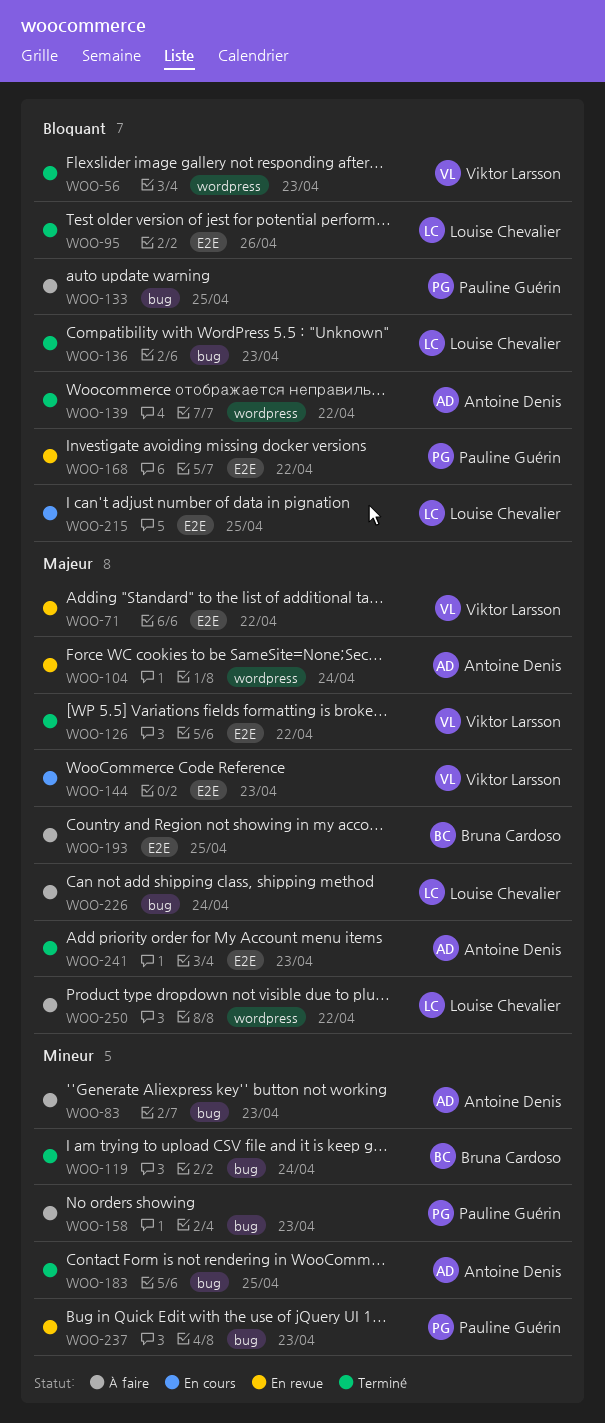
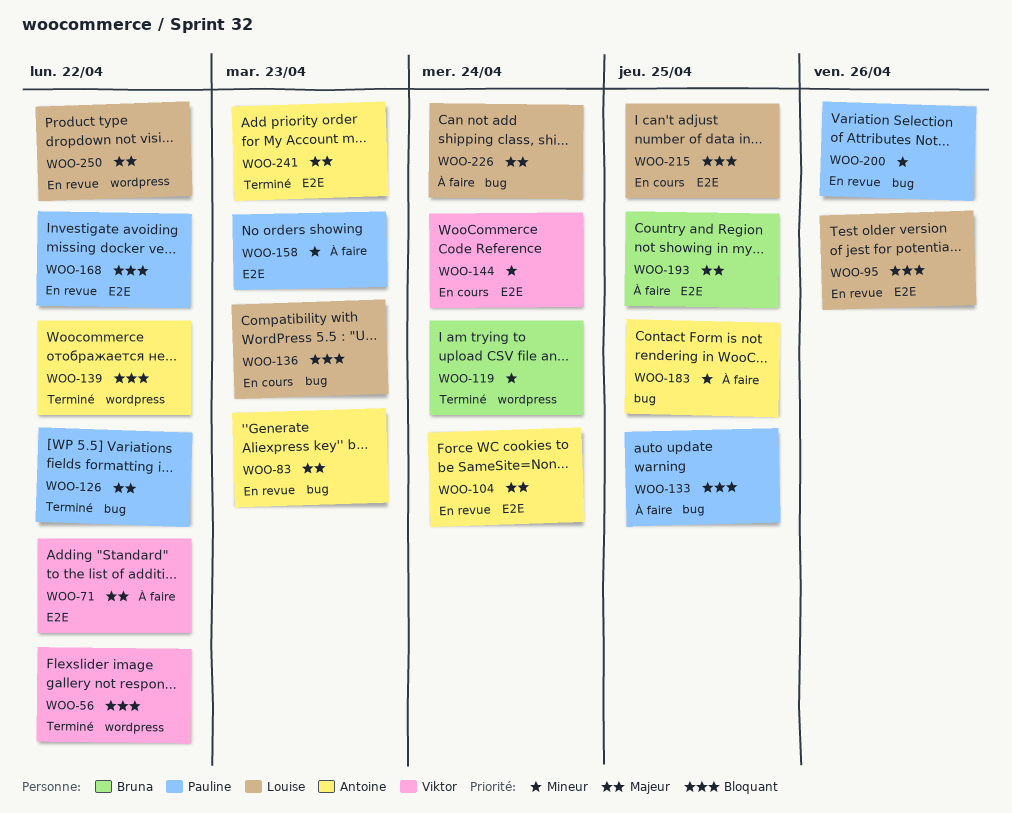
WOO-56, due: Apr 23 -> Apr 22
WOO-71, status: En revue -> À faire
WOO-83, status: À faire -> En revue
WOO-83, priority: Mineur -> Majeur
WOO-95, status: Terminé -> En revue
WOO-104, label: wordpress -> E2E
WOO-119, label: bug -> wordpress
WOO-126, owner: Viktor Larsson -> Pauline Guérin
WOO-126, label: E2E -> bug
WOO-136, status: Terminé -> En cours
WOO-144, priority: Majeur -> Mineur
WOO-144, due: Apr 23 -> Apr 24
WOO-158, label: bug -> E2E
WOO-183, status: Terminé -> À faire
WOO-200: none -> present
WOO-237: present -> none
WOO-250, status: À faire -> En revue

